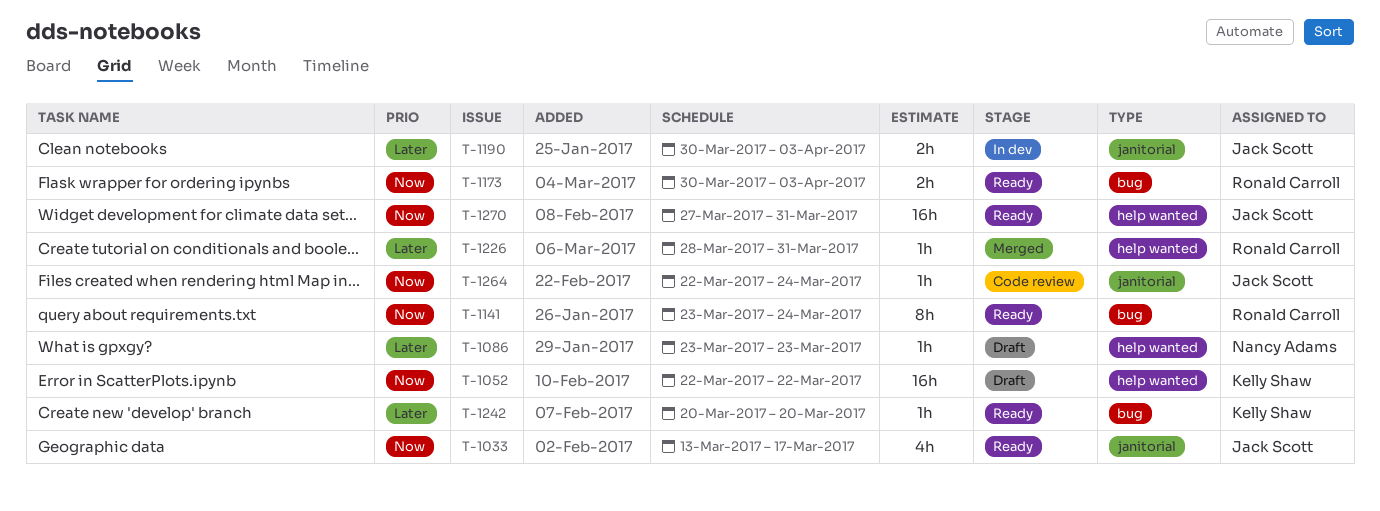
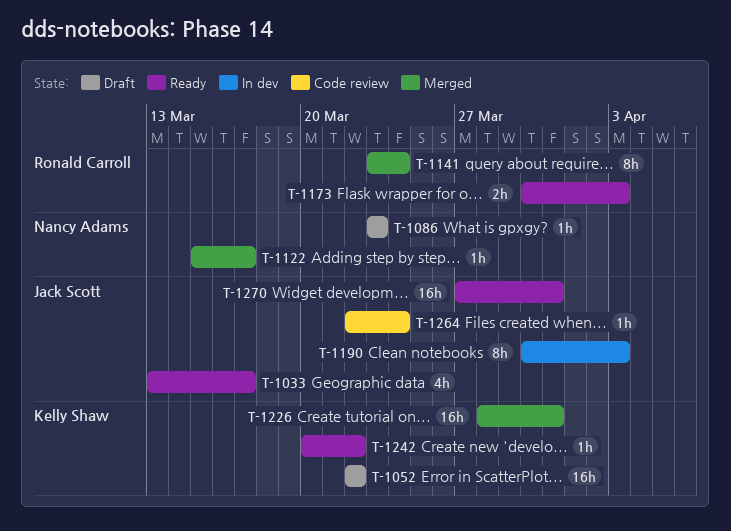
T-1122: none -> present
T-1141, status: Ready -> Merged
T-1190, estimate: 2h -> 8h
T-1226, owner: Ronald Carroll -> Kelly Shaw
T-1226, estimate: 1h -> 16h
T-1242, due: Mar 20 -> Mar 22

